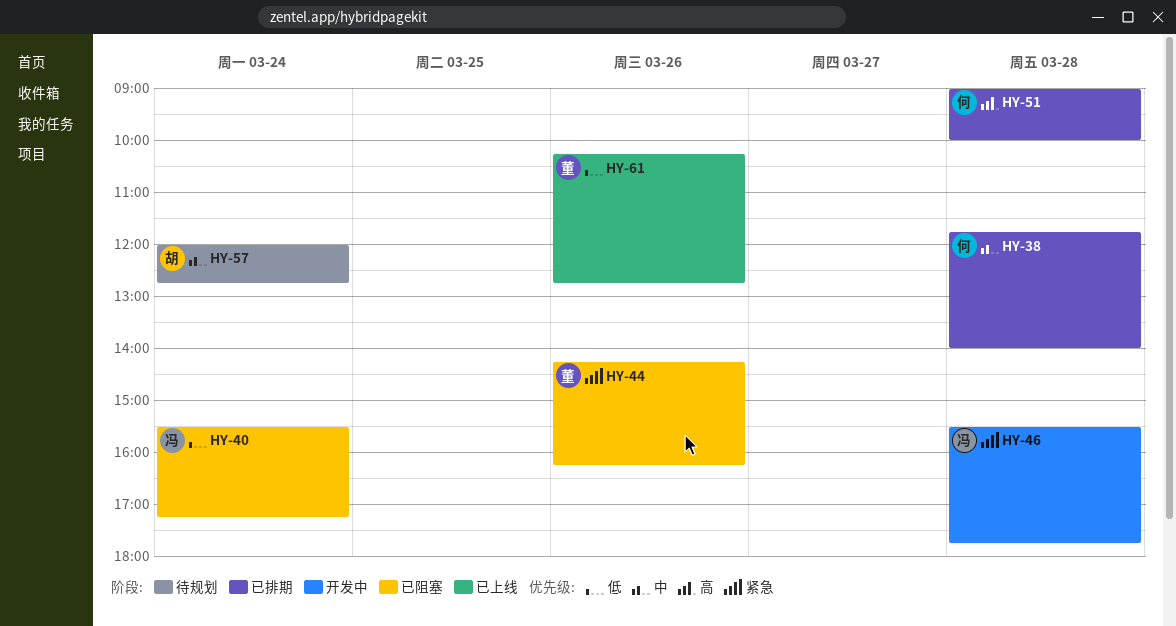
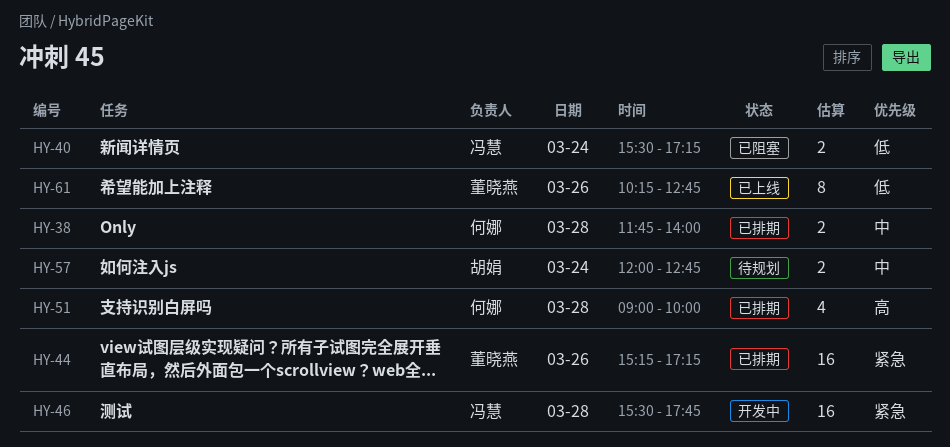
HY-44, status: 已阻塞 -> 已排期
HY-44, begins: 14:15 -> 15:15
HY-44, ends: 16:15 -> 17:15

